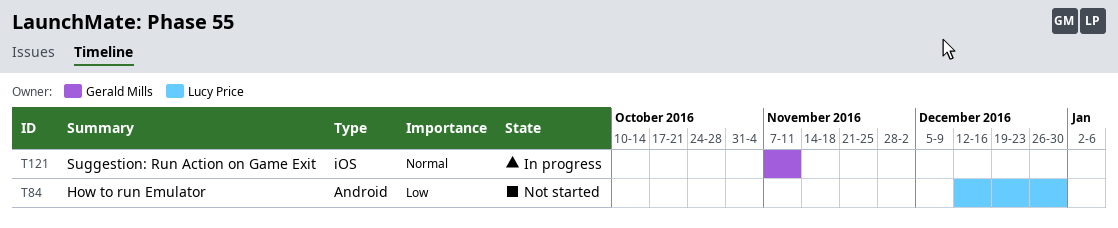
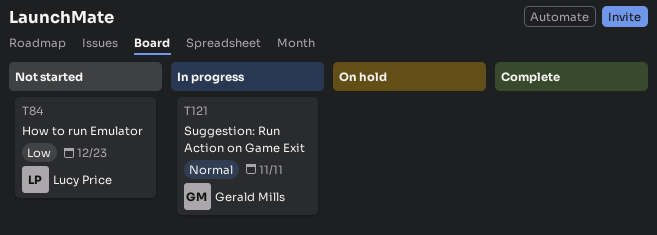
T84, due: Dec 30 -> Dec 23

